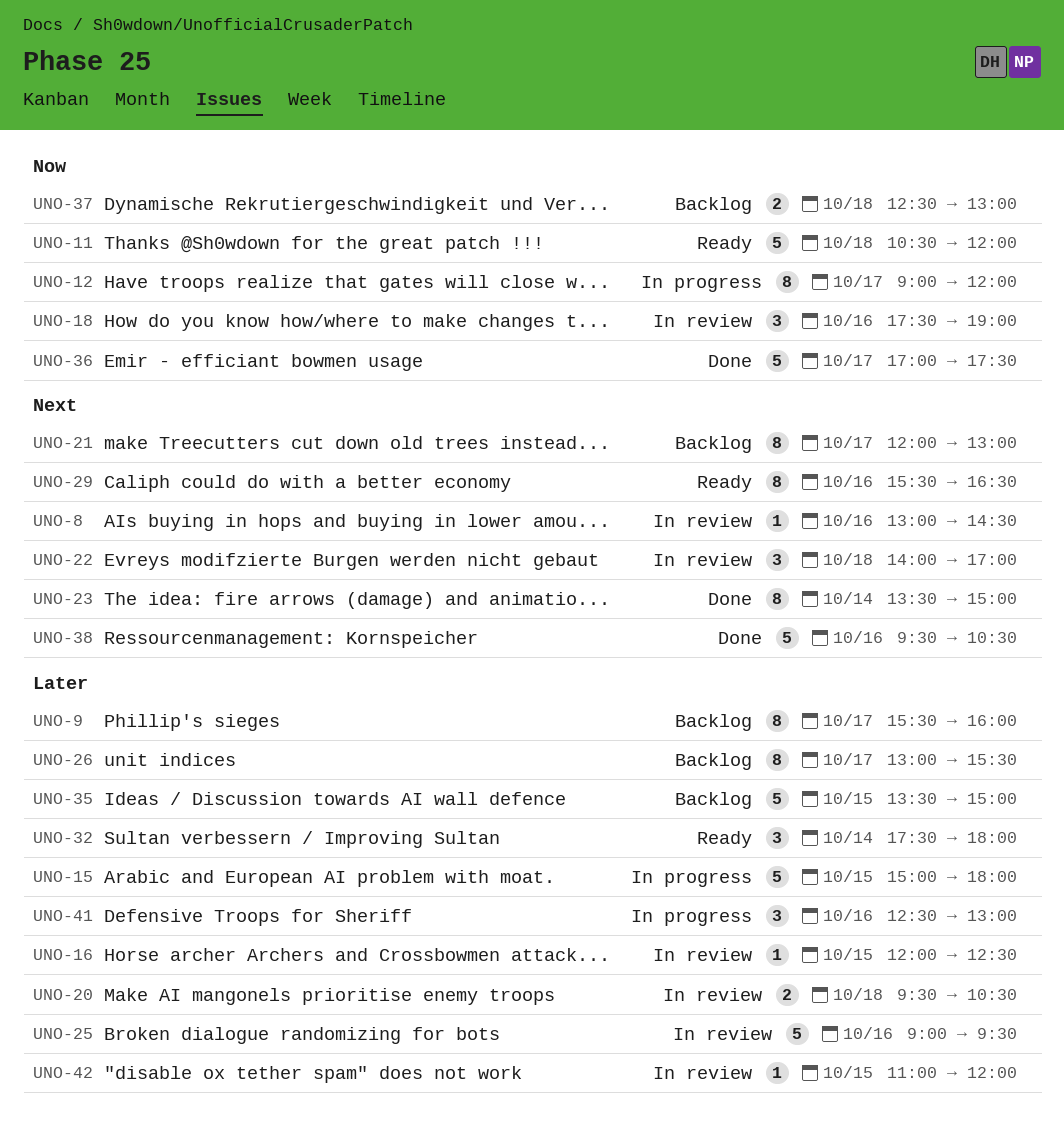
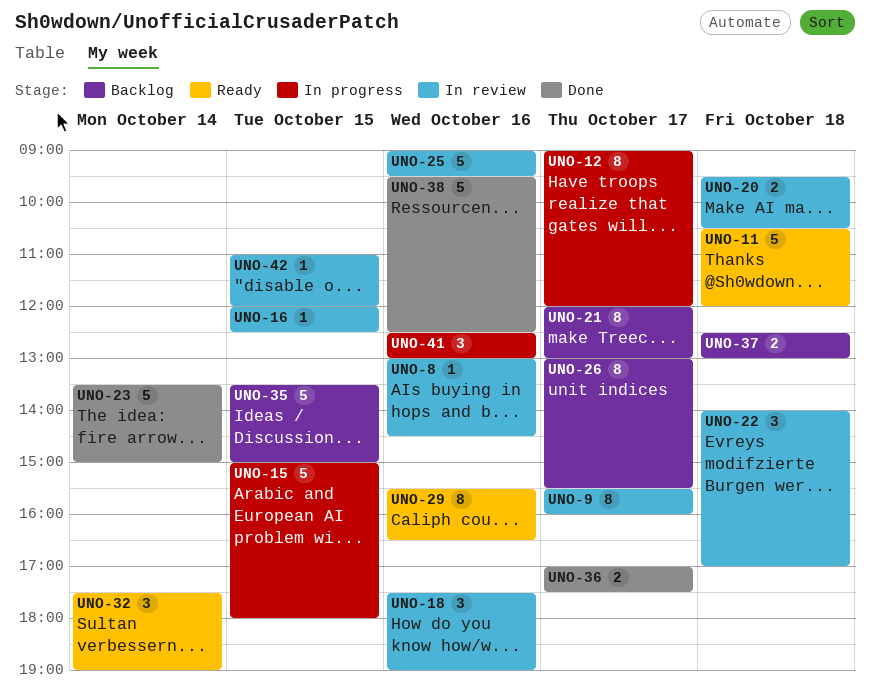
UNO-9, status: Backlog -> In review
UNO-23, estimate: 8 -> 5
UNO-32, ends: 18:00 -> 19:00
UNO-36, estimate: 5 -> 2
UNO-38, ends: 10:30 -> 12:30

